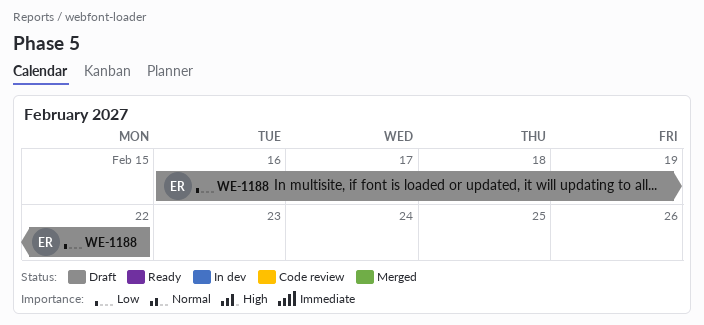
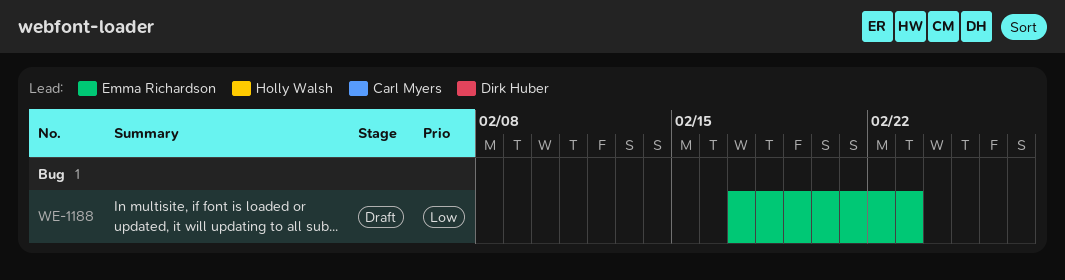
WE-1188, start: Feb 16 -> Feb 17
WE-1188, due: Feb 22 -> Feb 23

